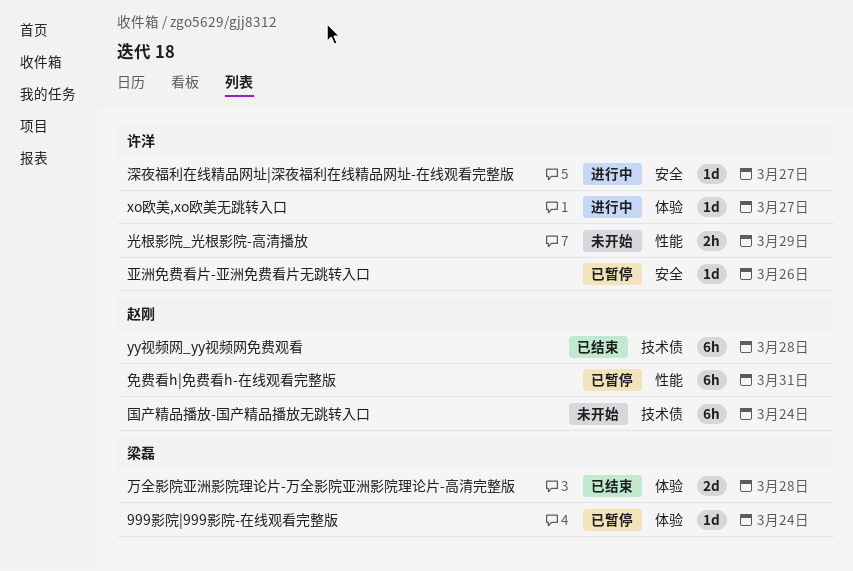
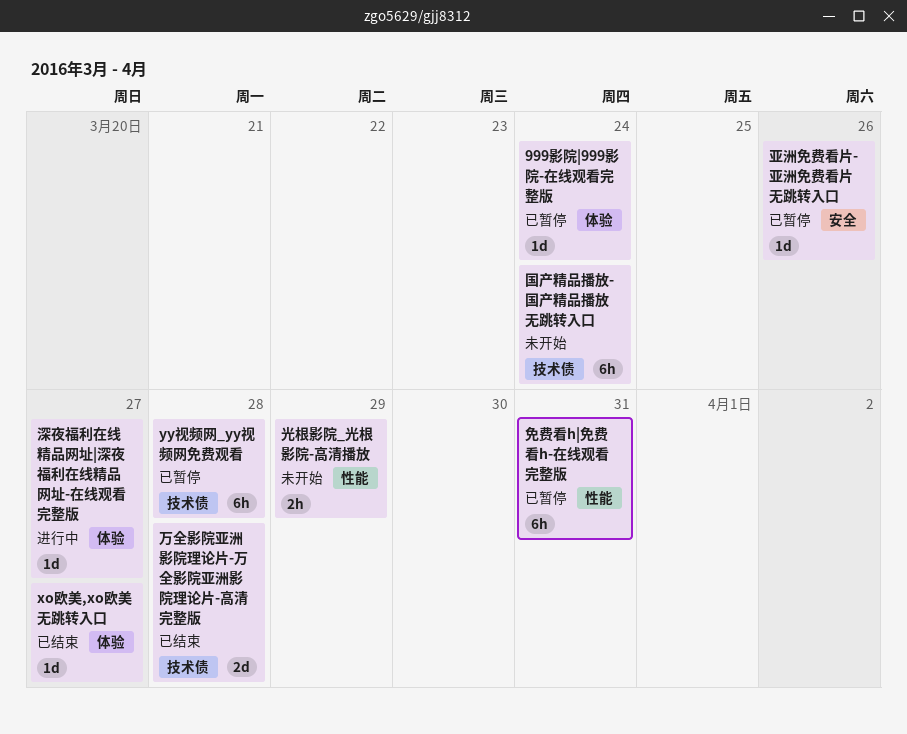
xo欧美,xo欧美无跳转入口, status: 进行中 -> 已结束
yy视频网_yy视频网免费观看, status: 已结束 -> 已暂停
万全影院亚洲影院理论片-万全影院亚洲影院理论片-高清完整版, label: 体验 -> 技术债
深夜福利在线精品网址|深夜福利在线精品网址-在线观看完整版, label: 安全 -> 体验

